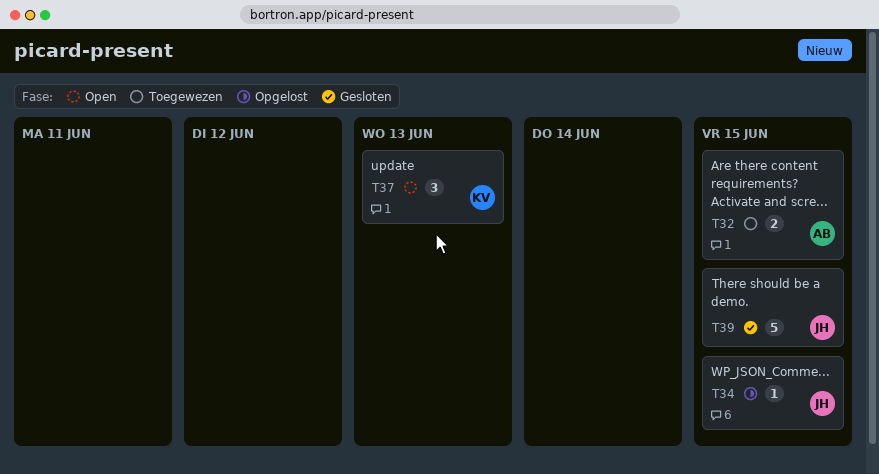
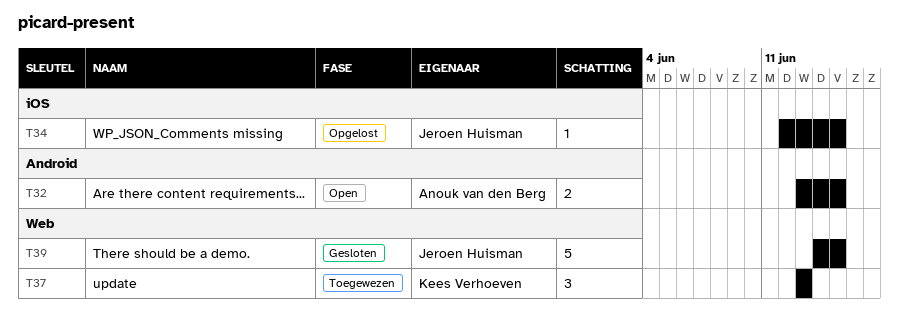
T32, status: Toegewezen -> Open
T37, status: Open -> Toegewezen

